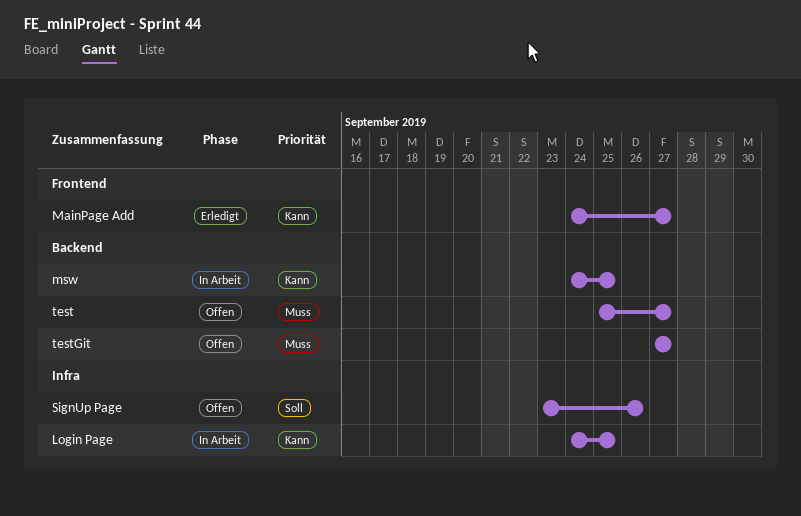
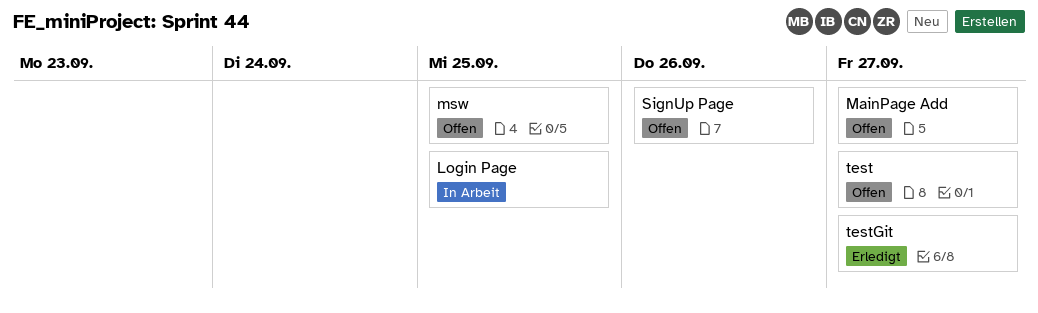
MainPage Add, status: Erledigt -> Offen
msw, status: In Arbeit -> Offen
testGit, status: Offen -> Erledigt

